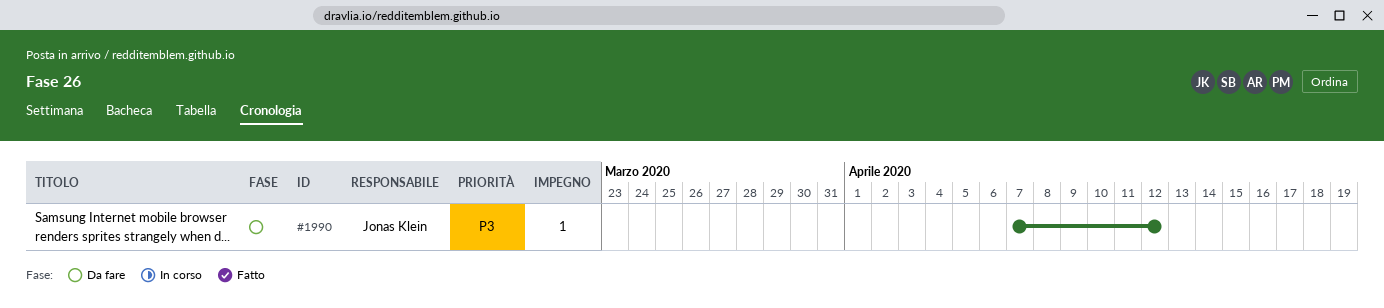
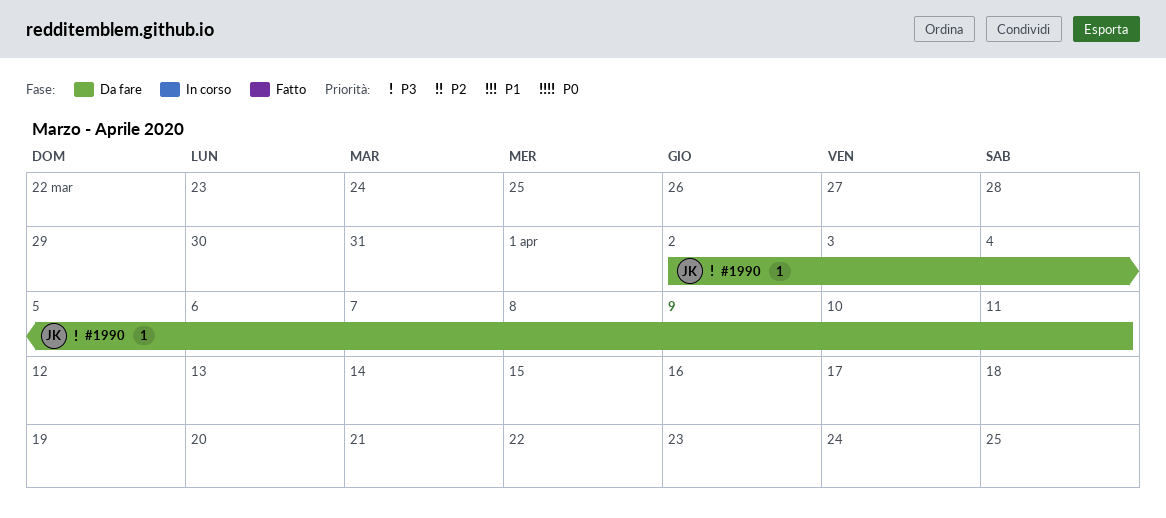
#1990, start: Apr 7 -> Apr 2
#1990, due: Apr 12 -> Apr 11

